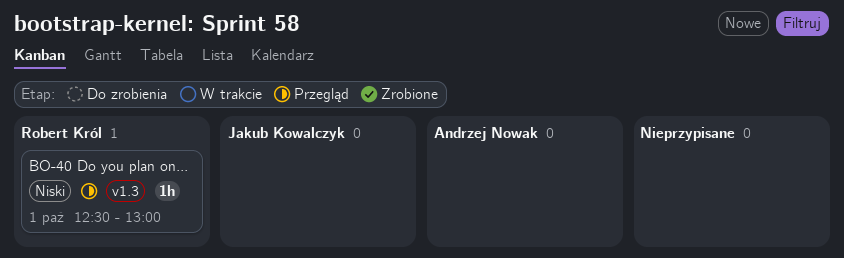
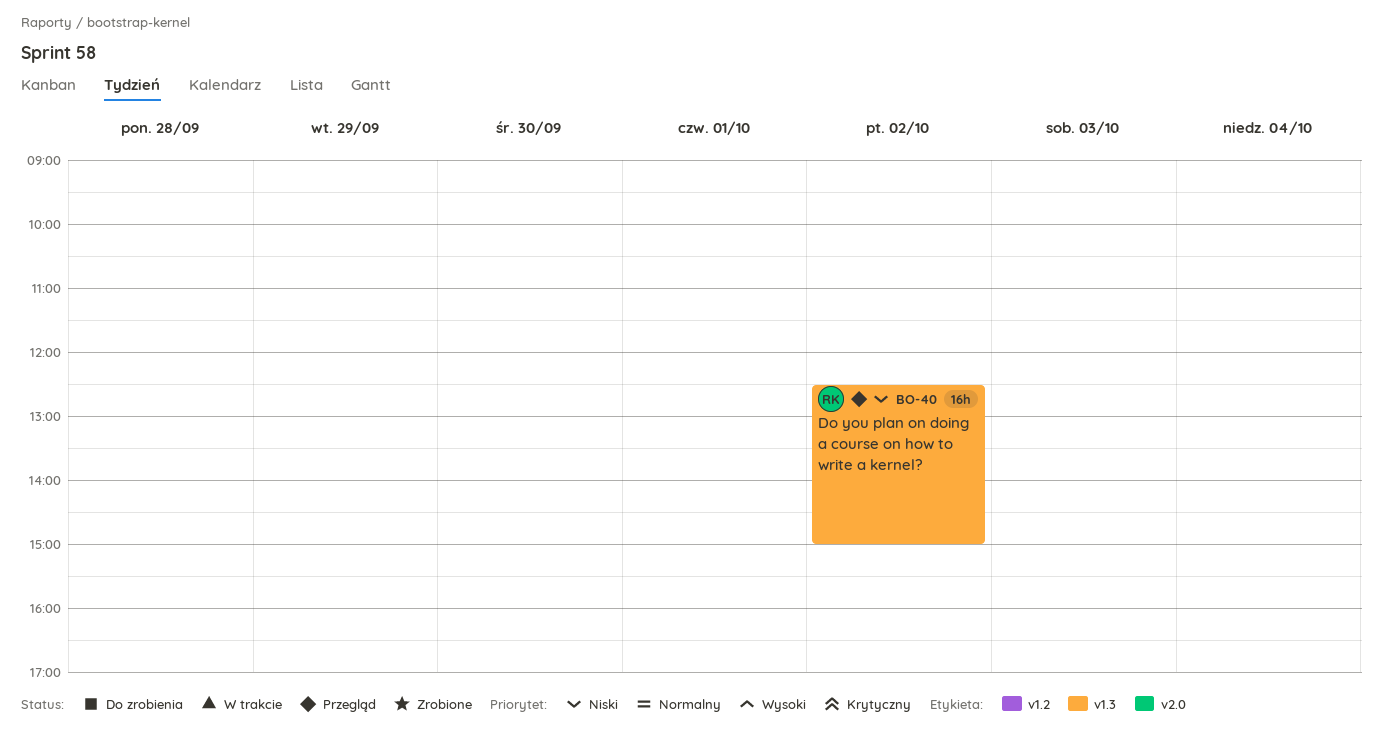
BO-40, estimate: 1h -> 16h
BO-40, day: Oct 1 -> Oct 2
BO-40, ends: 13:00 -> 15:00

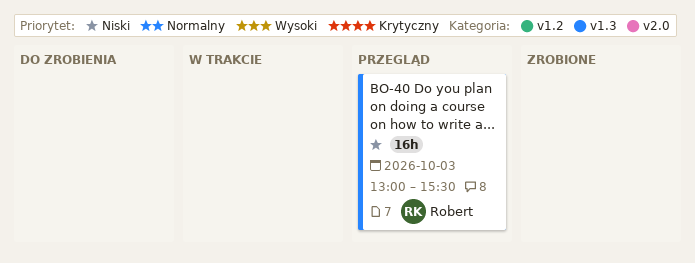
BO-40, day: Oct 2 -> Oct 3
BO-40, begins: 12:30 -> 13:00
BO-40, ends: 15:00 -> 15:30

